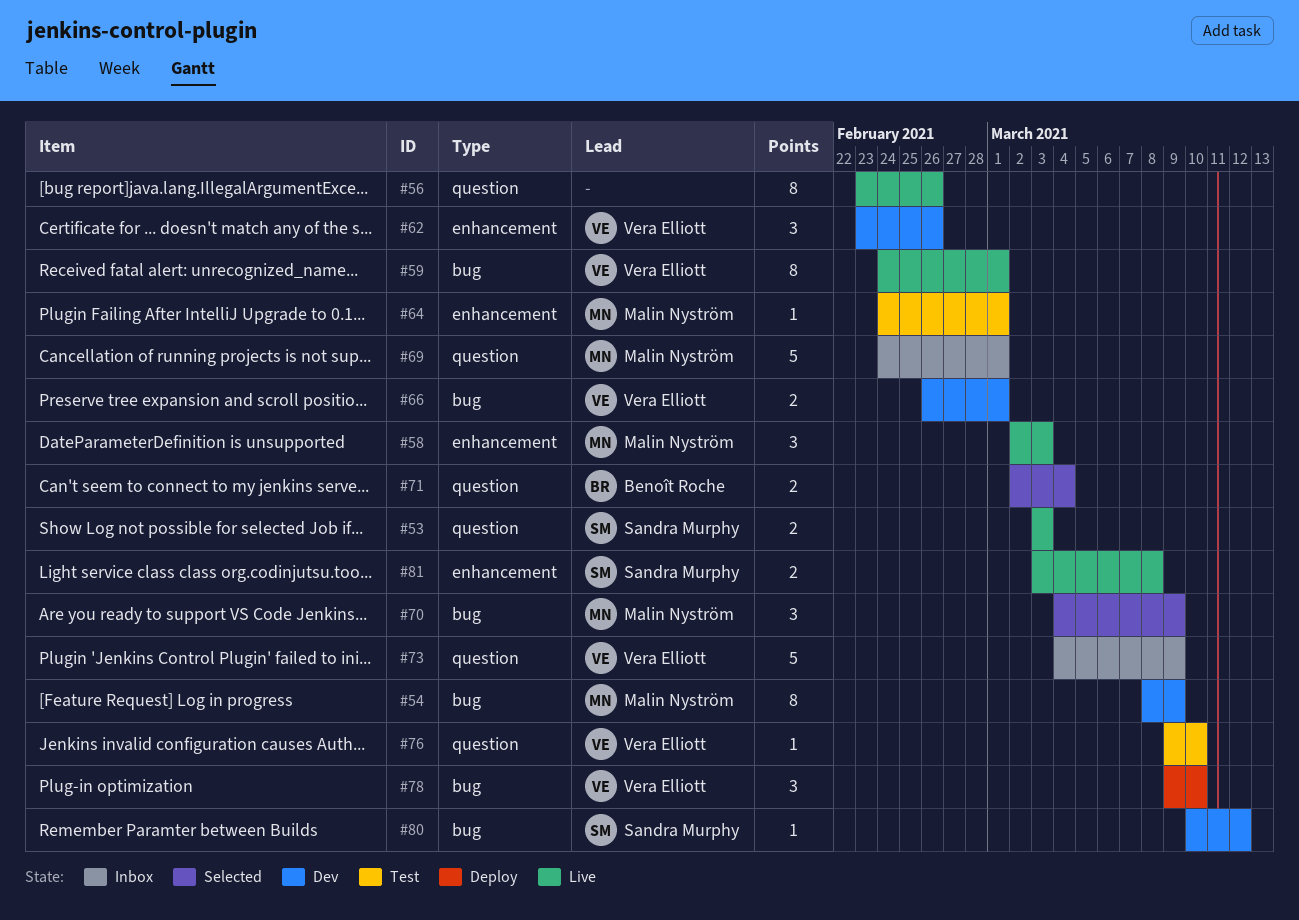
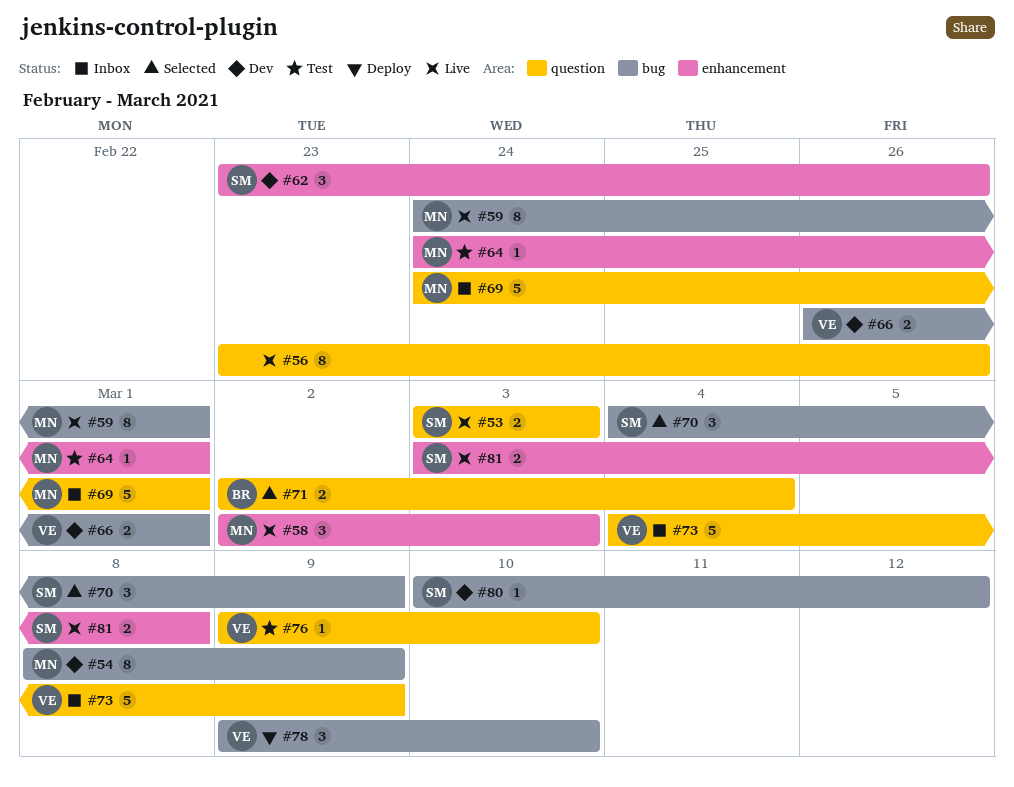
#59, owner: Vera Elliott -> Malin Nyström
#62, owner: Vera Elliott -> Sandra Murphy
#70, owner: Malin Nyström -> Sandra Murphy

